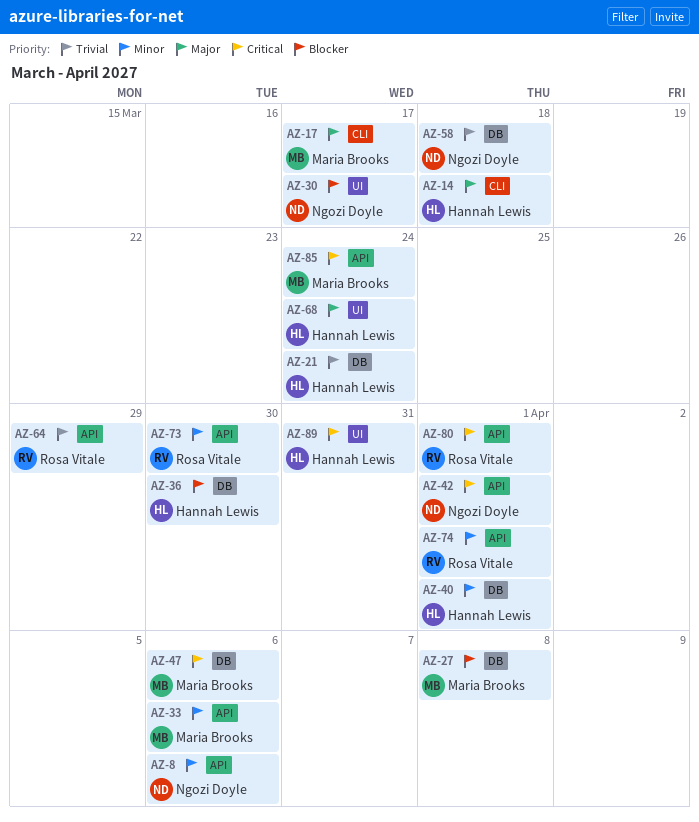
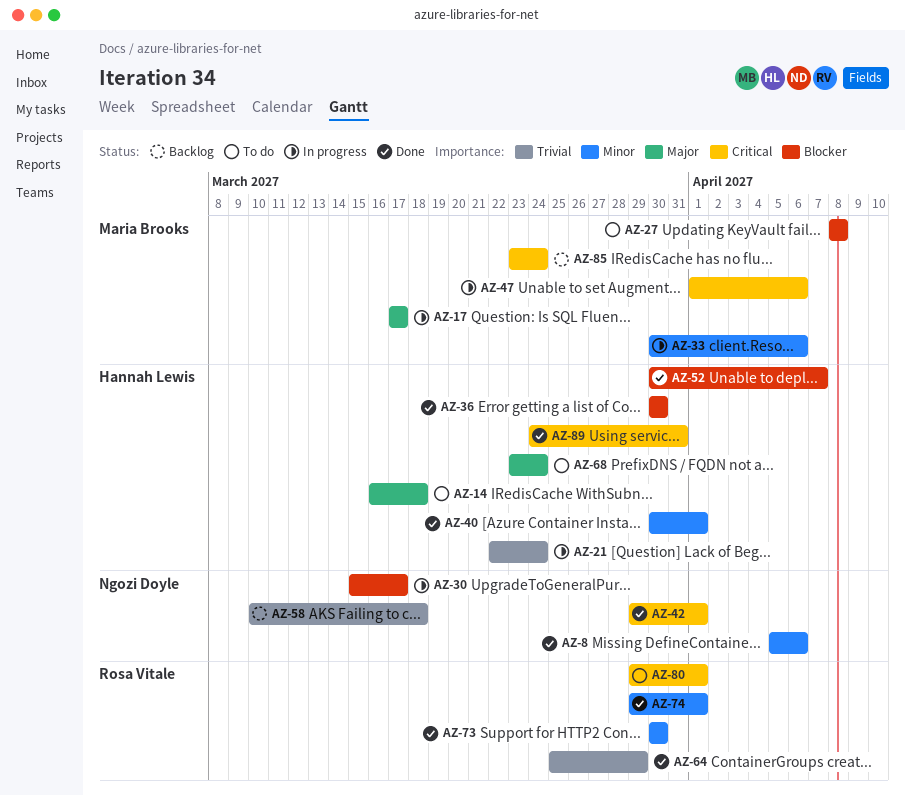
AZ-52: none -> present

